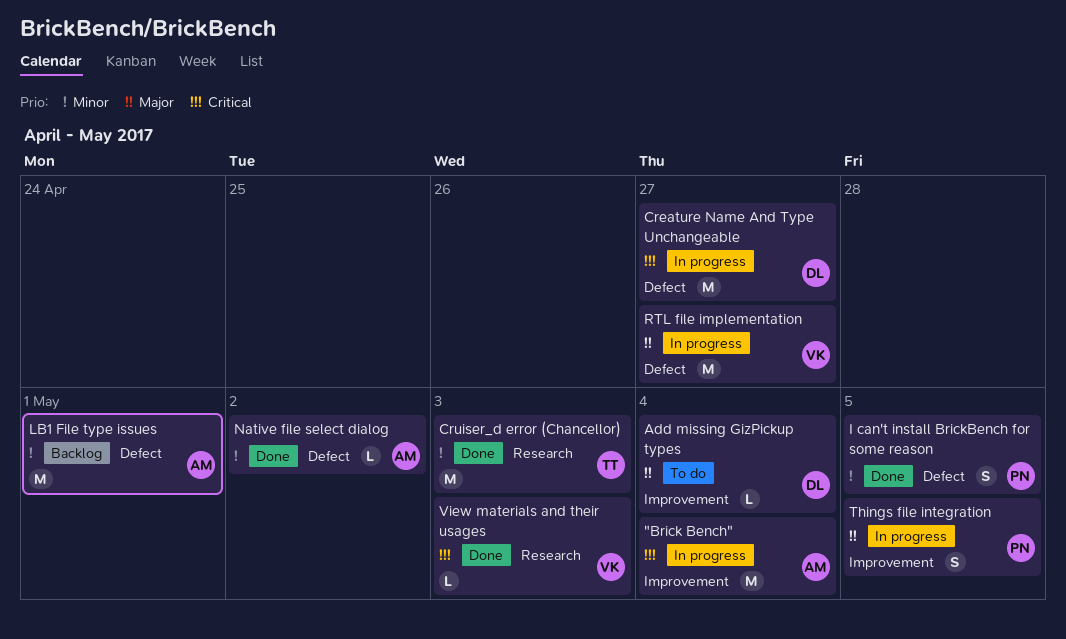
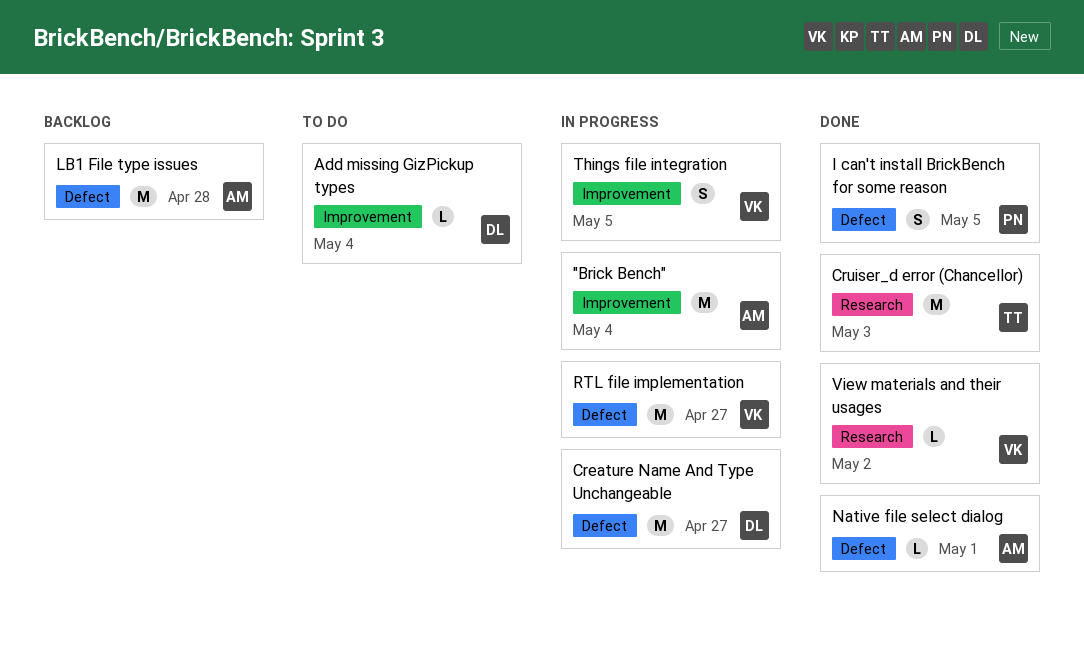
LB1 File type issues, due: May 1 -> Apr 28
Native file select dialog, due: May 2 -> May 1
Things file integration, owner: PN -> VK
View materials and their usages, due: May 3 -> May 2

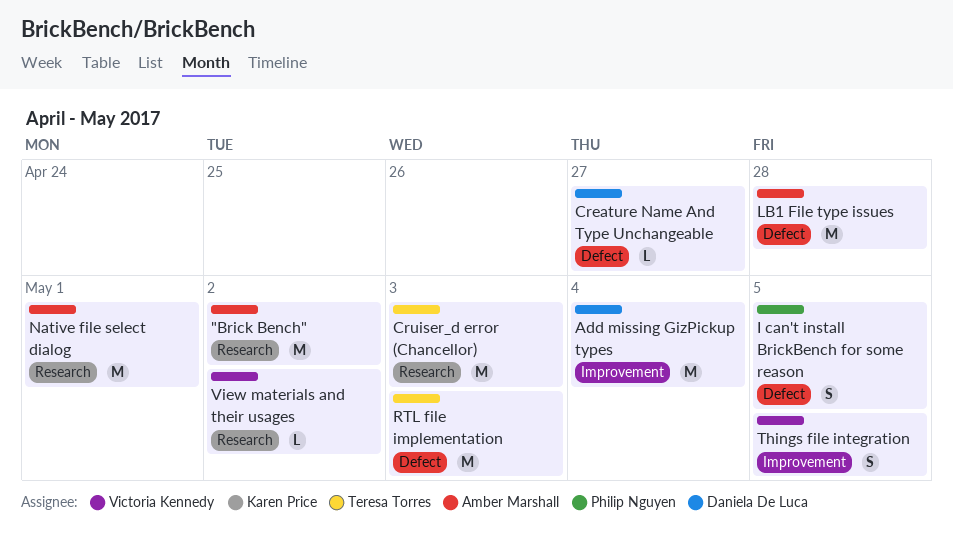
"Brick Bench", label: Improvement -> Research
"Brick Bench", due: May 4 -> May 2
Add missing GizPickup types, estimate: L -> M
Creature Name And Type Unchangeable, estimate: M -> L
Native file select dialog, label: Defect -> Research
Native file select dialog, estimate: L -> M
RTL file implementation, owner: Victoria Kennedy -> Teresa Torres
RTL file implementation, due: Apr 27 -> May 3

